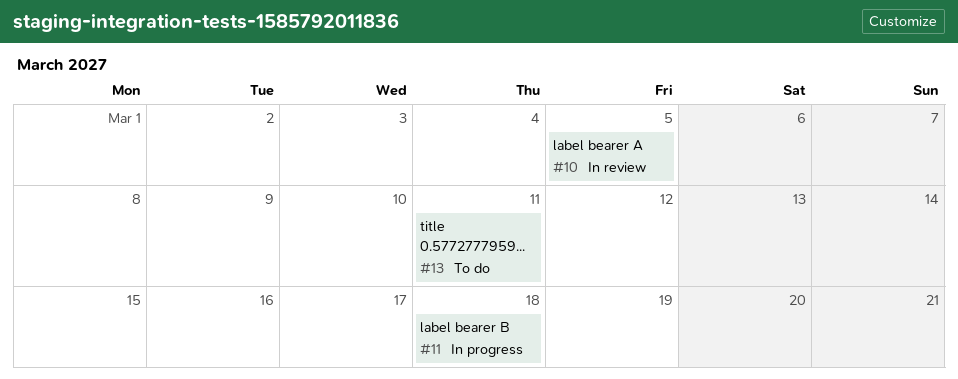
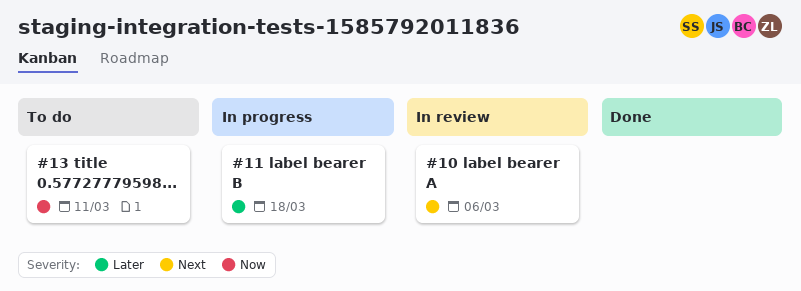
#10, due: Mar 5 -> Mar 6

